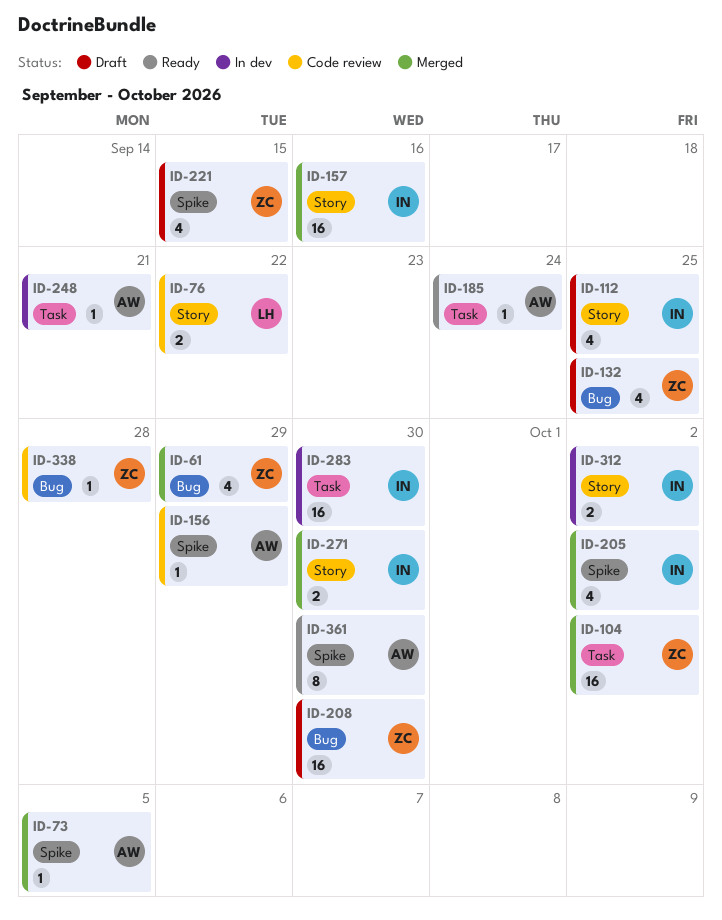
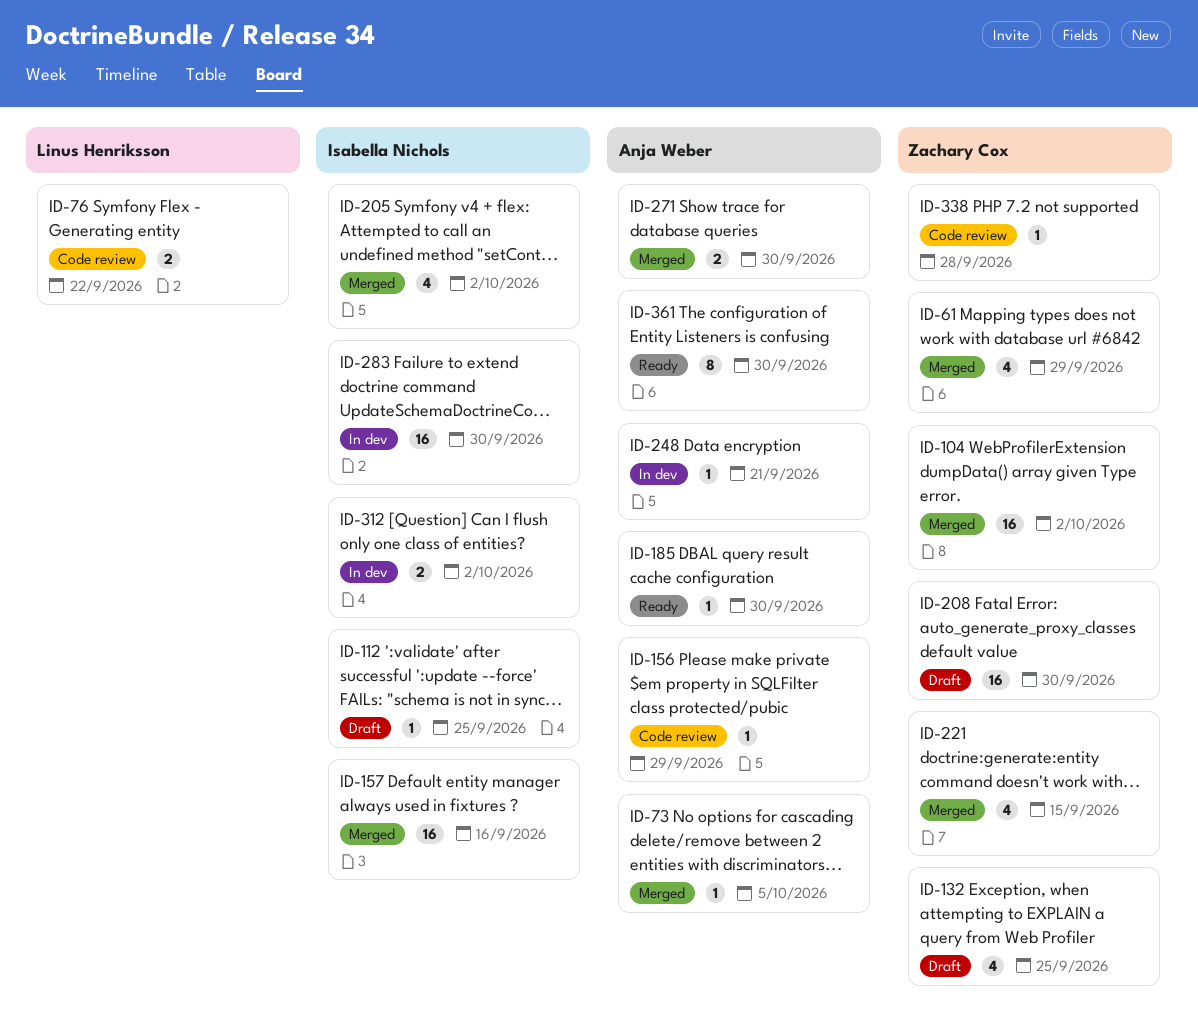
ID-112, estimate: 4 -> 1
ID-185, due: Sep 24 -> Sep 30
ID-221, status: Draft -> Merged
ID-271, owner: Isabella Nichols -> Anja Weber

